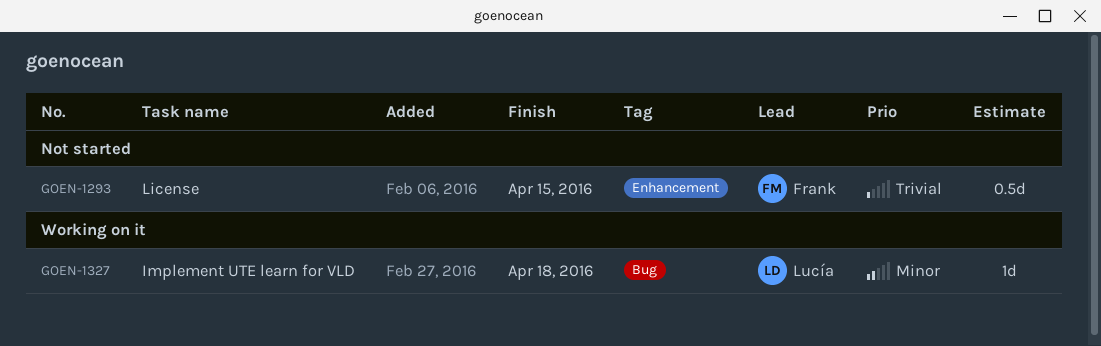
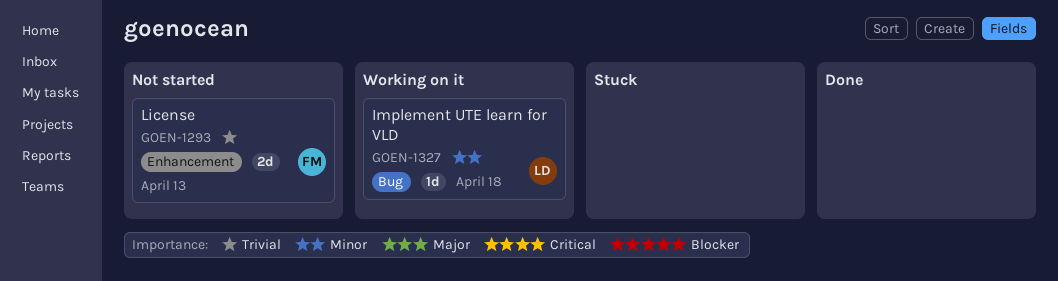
GOEN-1293, estimate: 0.5d -> 2d
GOEN-1293, due: Apr 15 -> Apr 13

